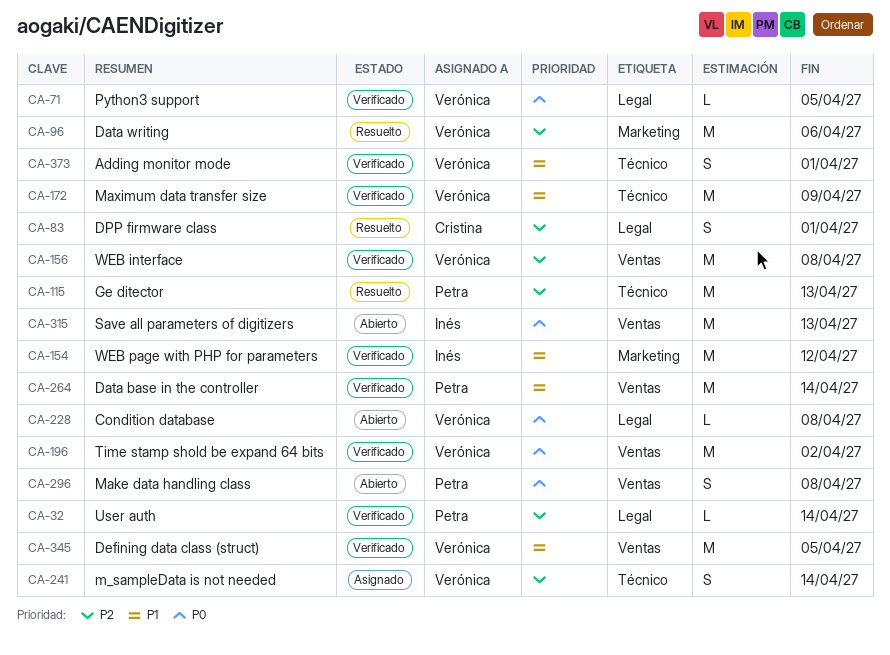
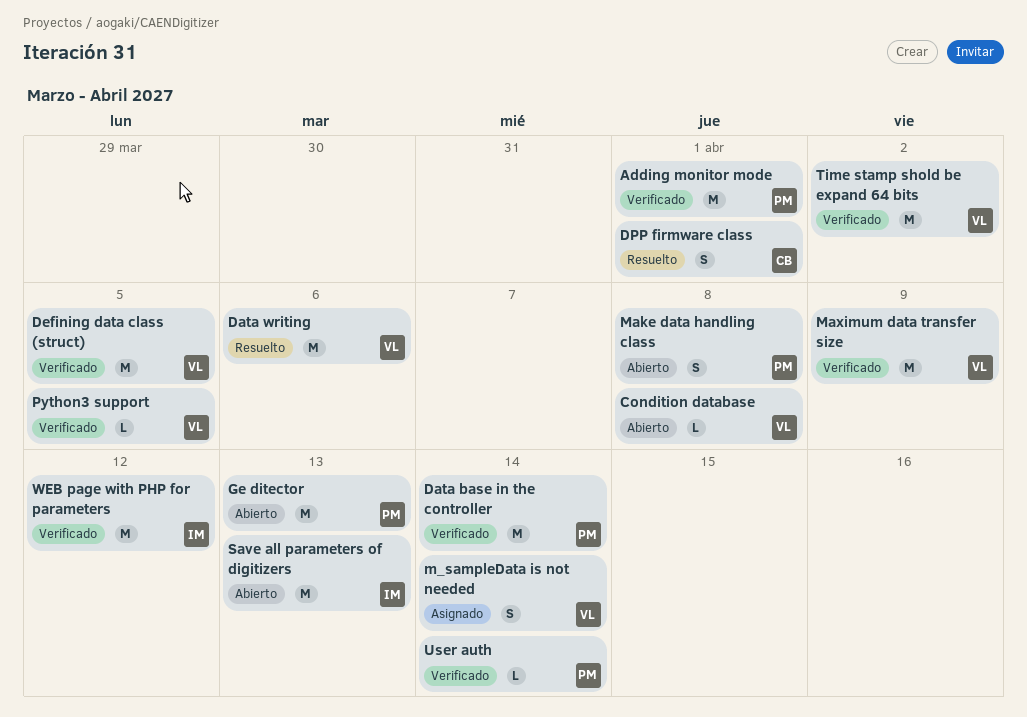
Adding monitor mode, owner: Verónica -> Petra
Adding monitor mode, estimate: S -> M
Ge ditector, status: Resuelto -> Abierto
WEB interface: present -> none

